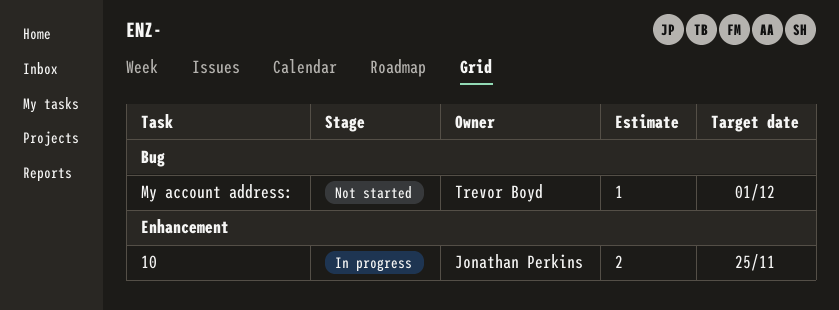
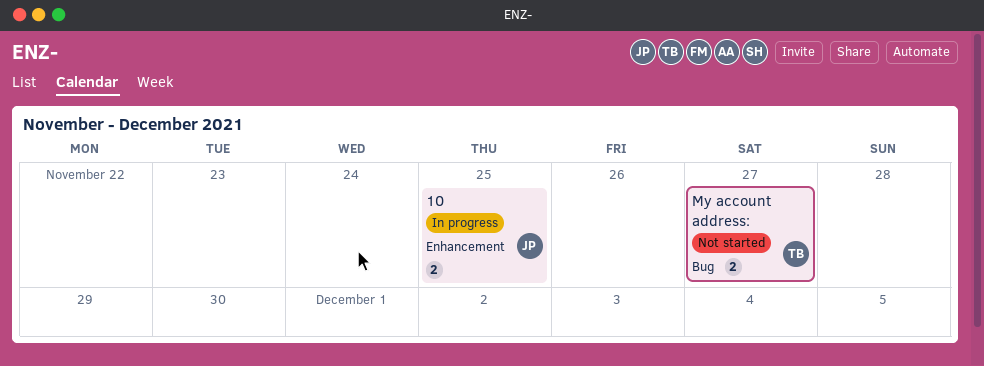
My account address:, estimate: 1 -> 2
My account address:, due: Dec 1 -> Nov 27

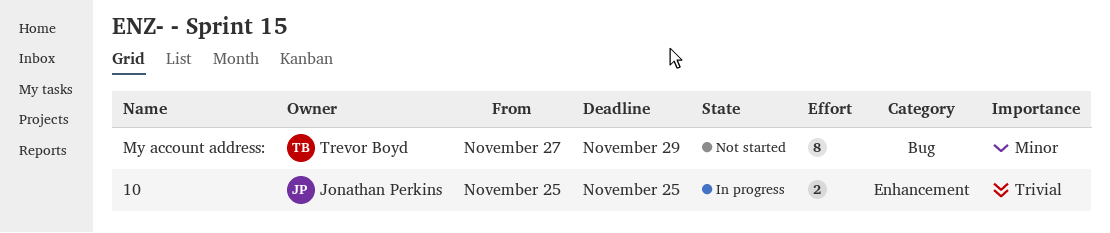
My account address:, estimate: 2 -> 8
My account address:, due: Nov 27 -> Nov 29

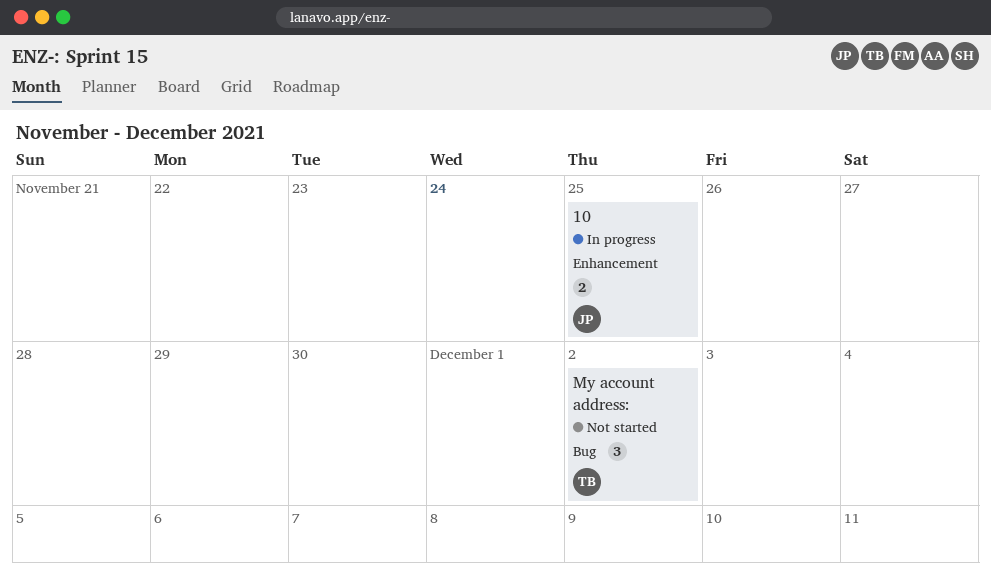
My account address:, estimate: 8 -> 3
My account address:, due: Nov 29 -> Dec 2

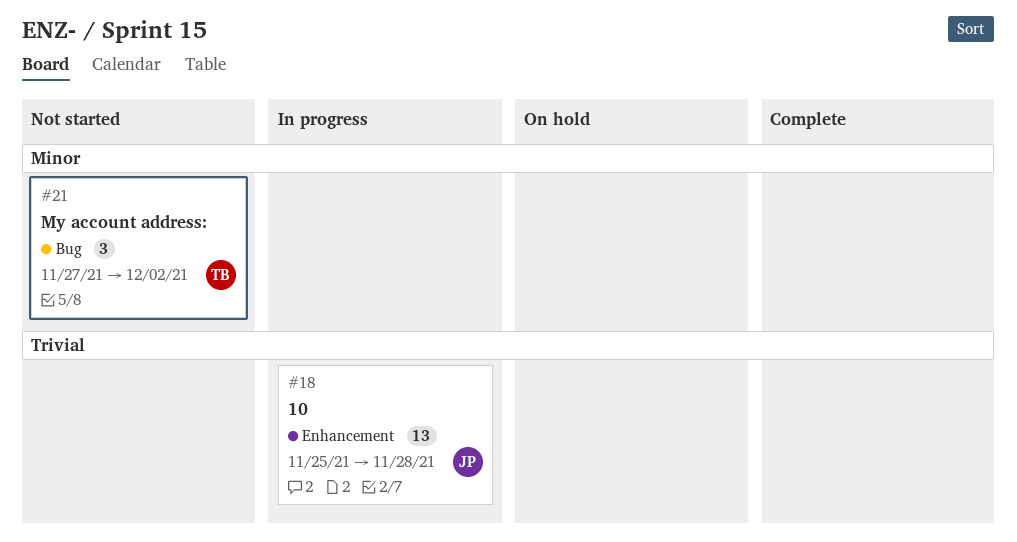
10, estimate: 2 -> 13
10, due: Nov 25 -> Nov 28

